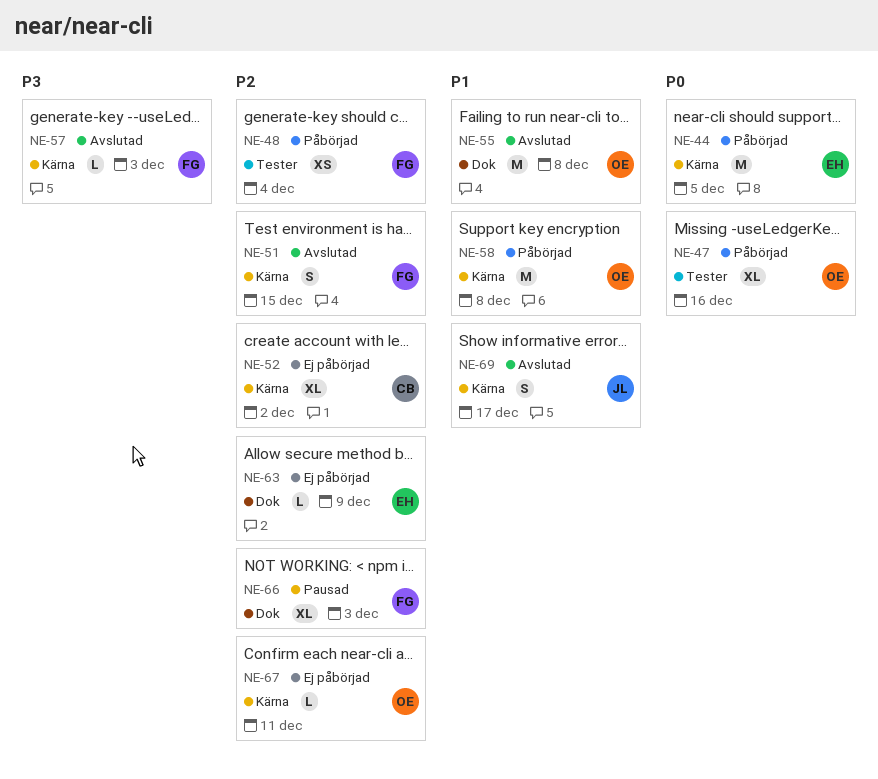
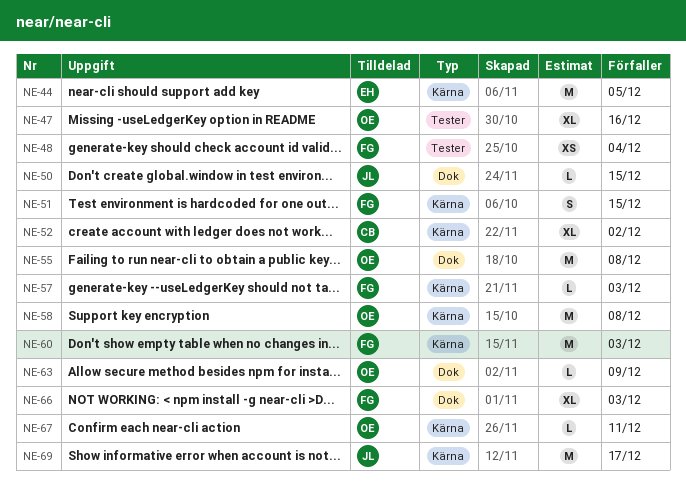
NE-50: none -> present
NE-60: none -> present
NE-63, owner: EH -> OE
NE-69, estimate: S -> M

